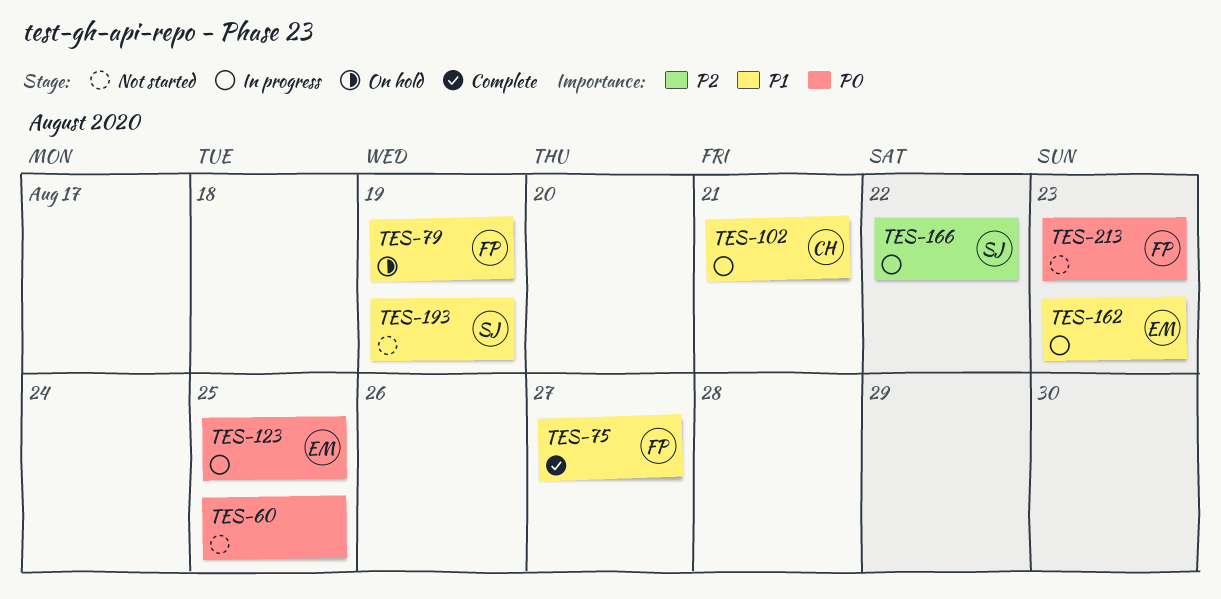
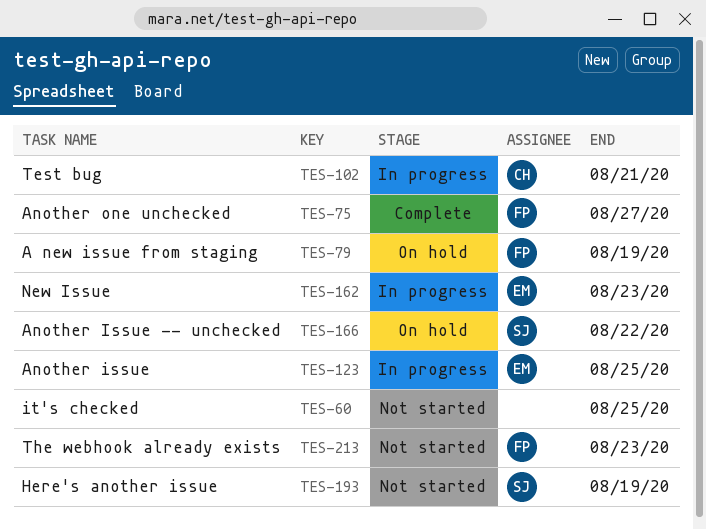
TES-166, status: In progress -> On hold

